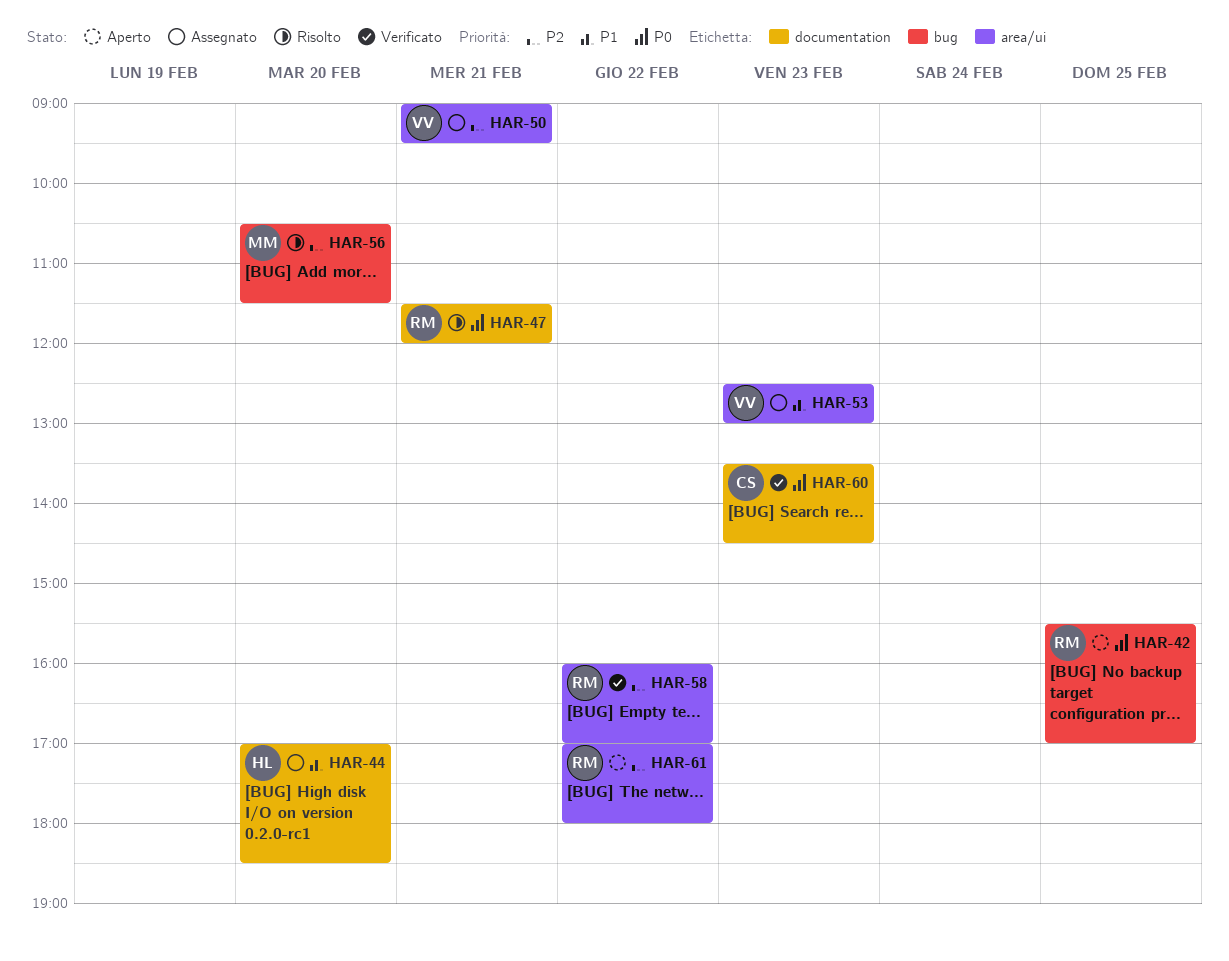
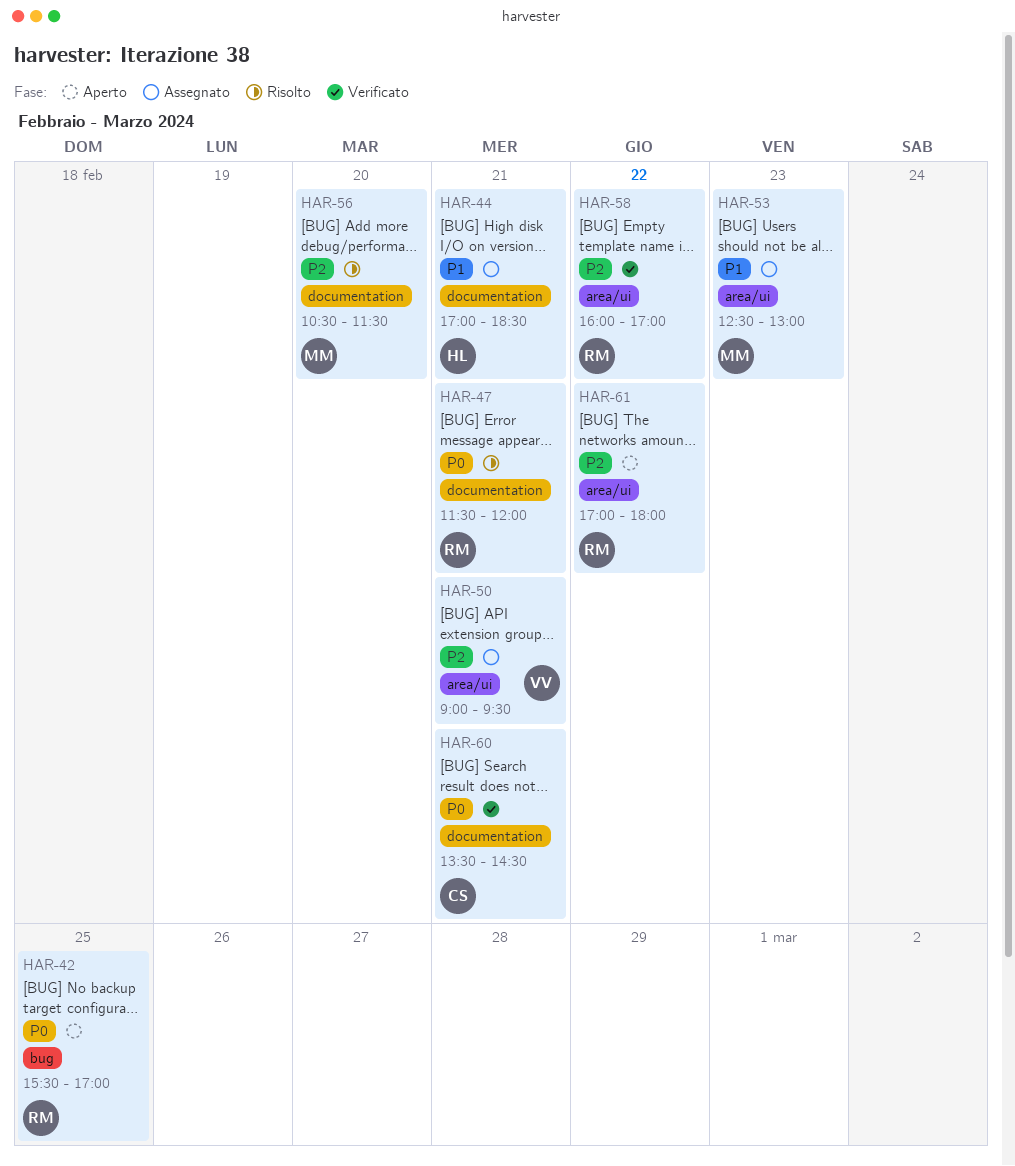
HAR-44, day: Feb 20 -> Feb 21
HAR-53, owner: VV -> MM
HAR-56, label: bug -> documentation
HAR-60, day: Feb 23 -> Feb 21

